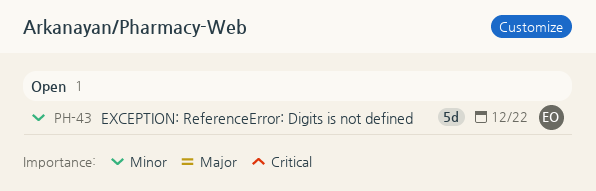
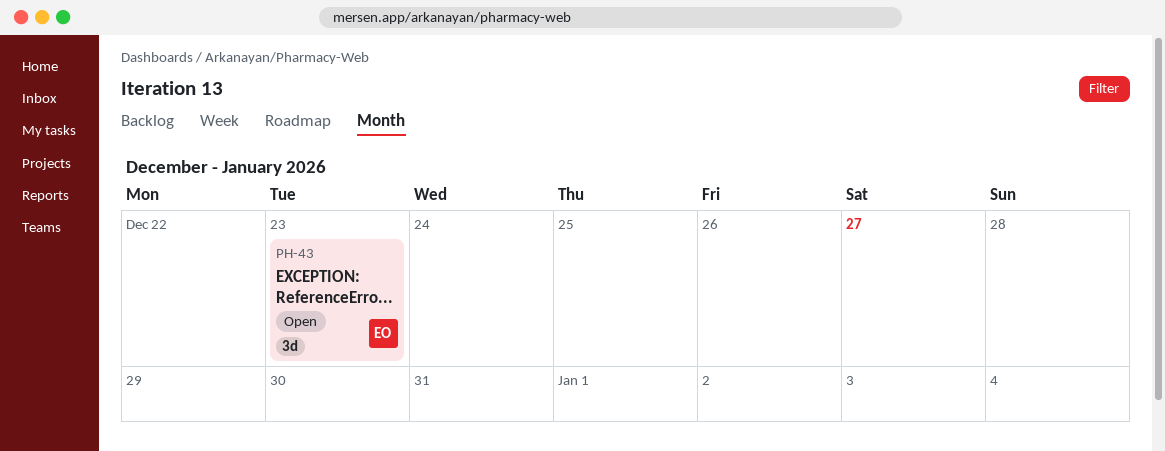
PH-43, estimate: 5d -> 3d
PH-43, due: Dec 22 -> Dec 23

